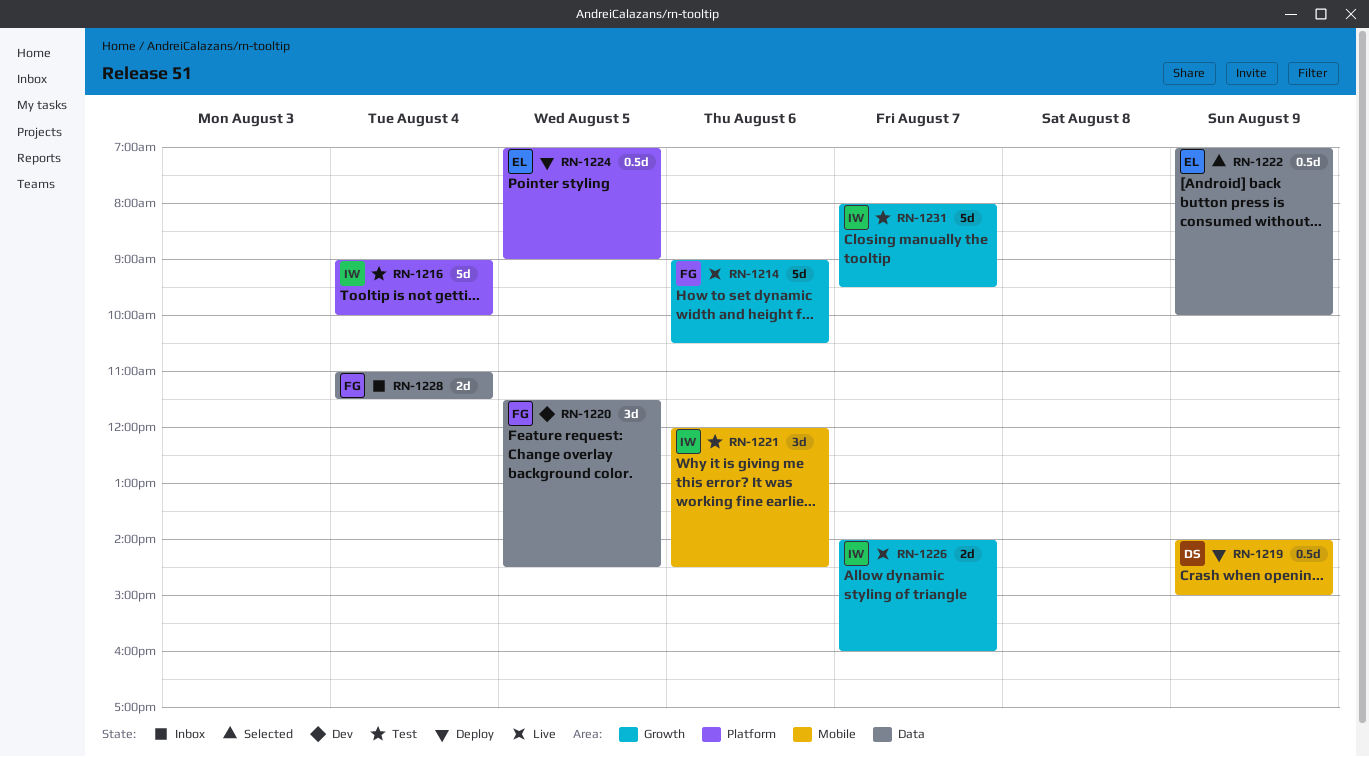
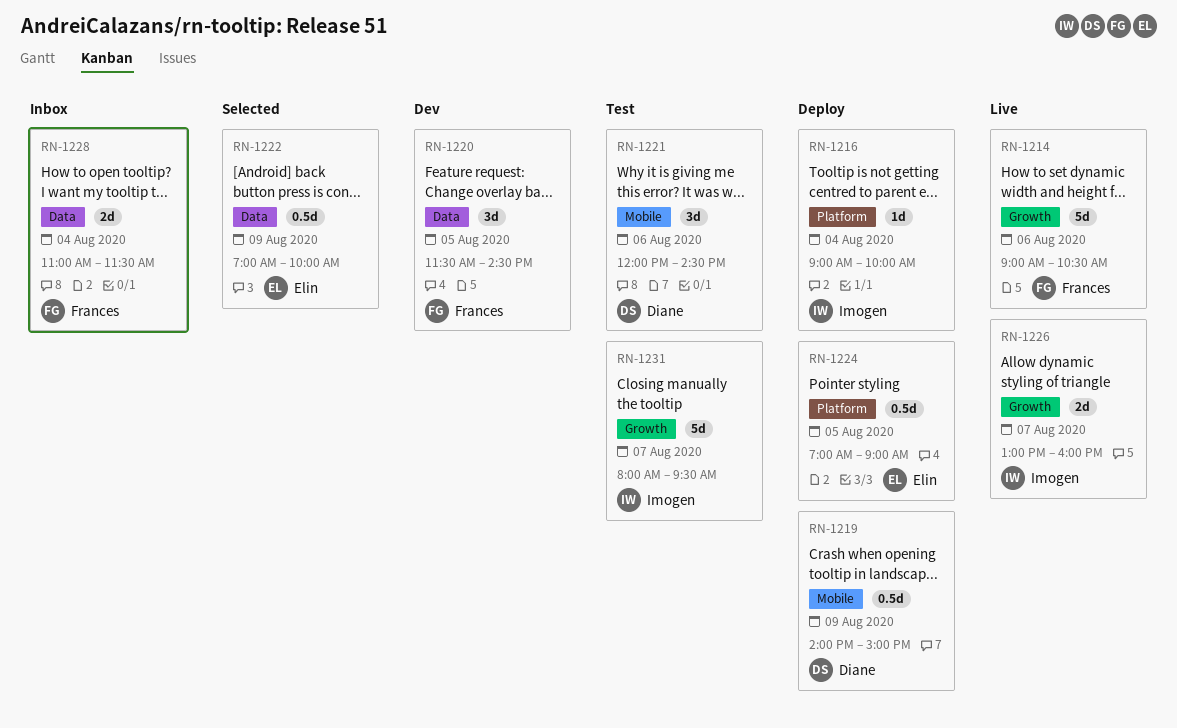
RN-1216, status: Test -> Deploy
RN-1216, estimate: 5d -> 1d
RN-1221, owner: Imogen -> Diane
RN-1226, begins: 14:00 -> 13:00

